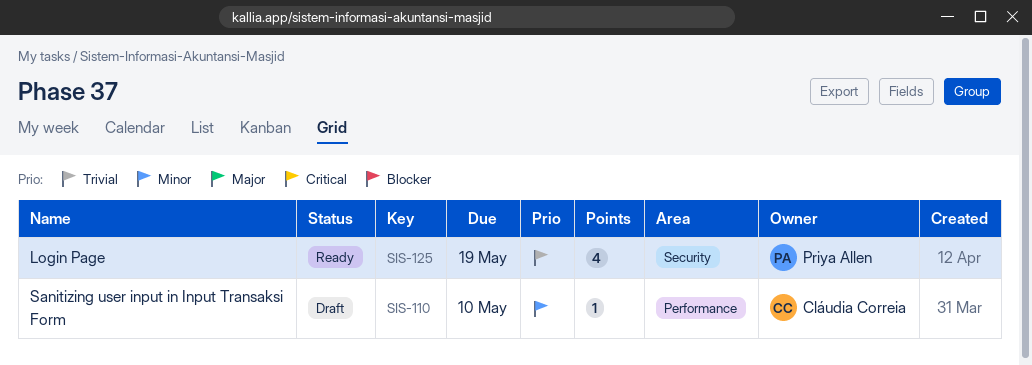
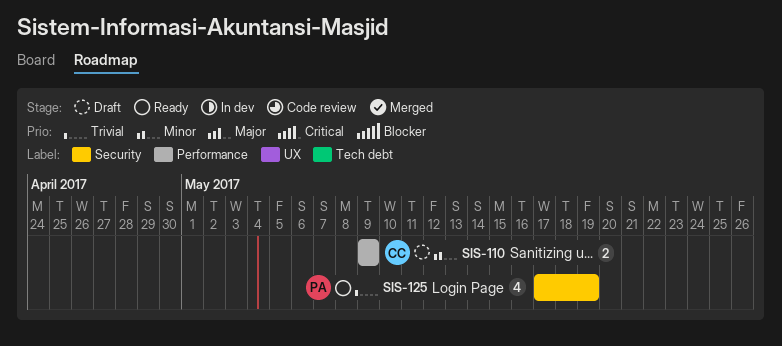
SIS-110, estimate: 1 -> 2
SIS-110, due: May 10 -> May 9

